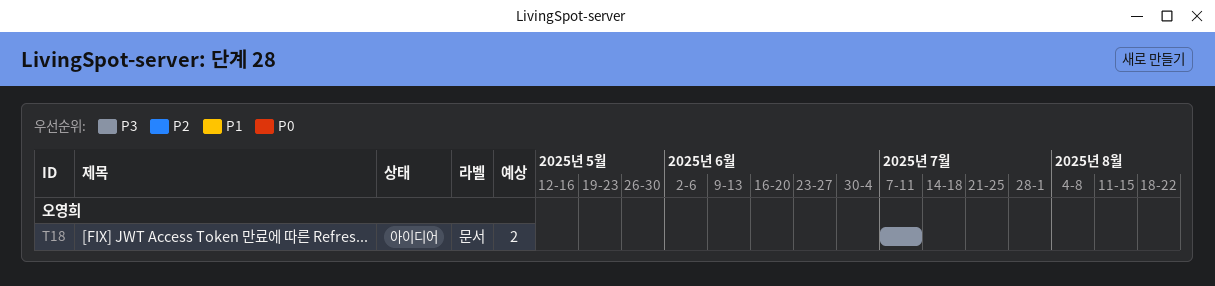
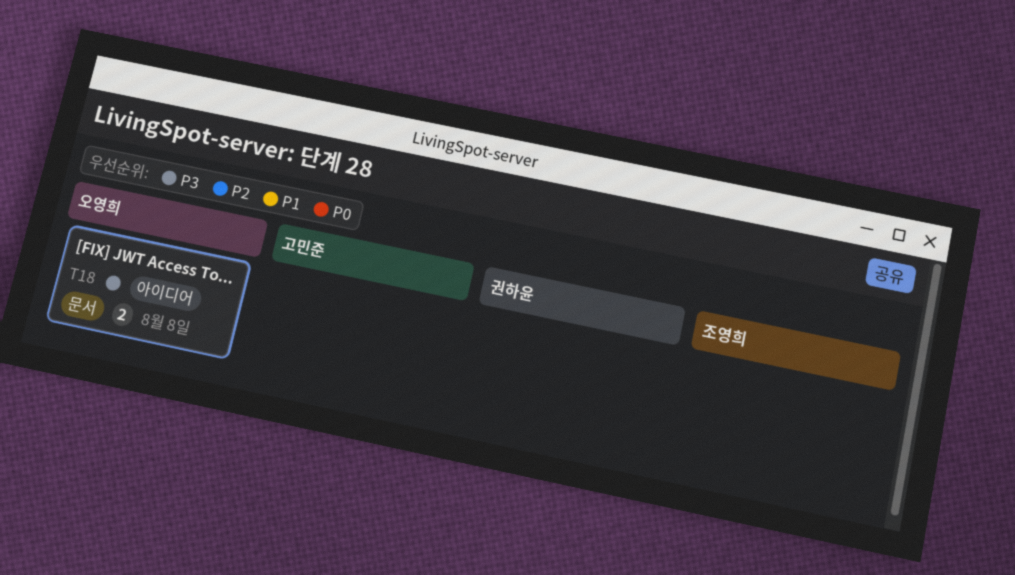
T18, due: Jul 11 -> Aug 8

